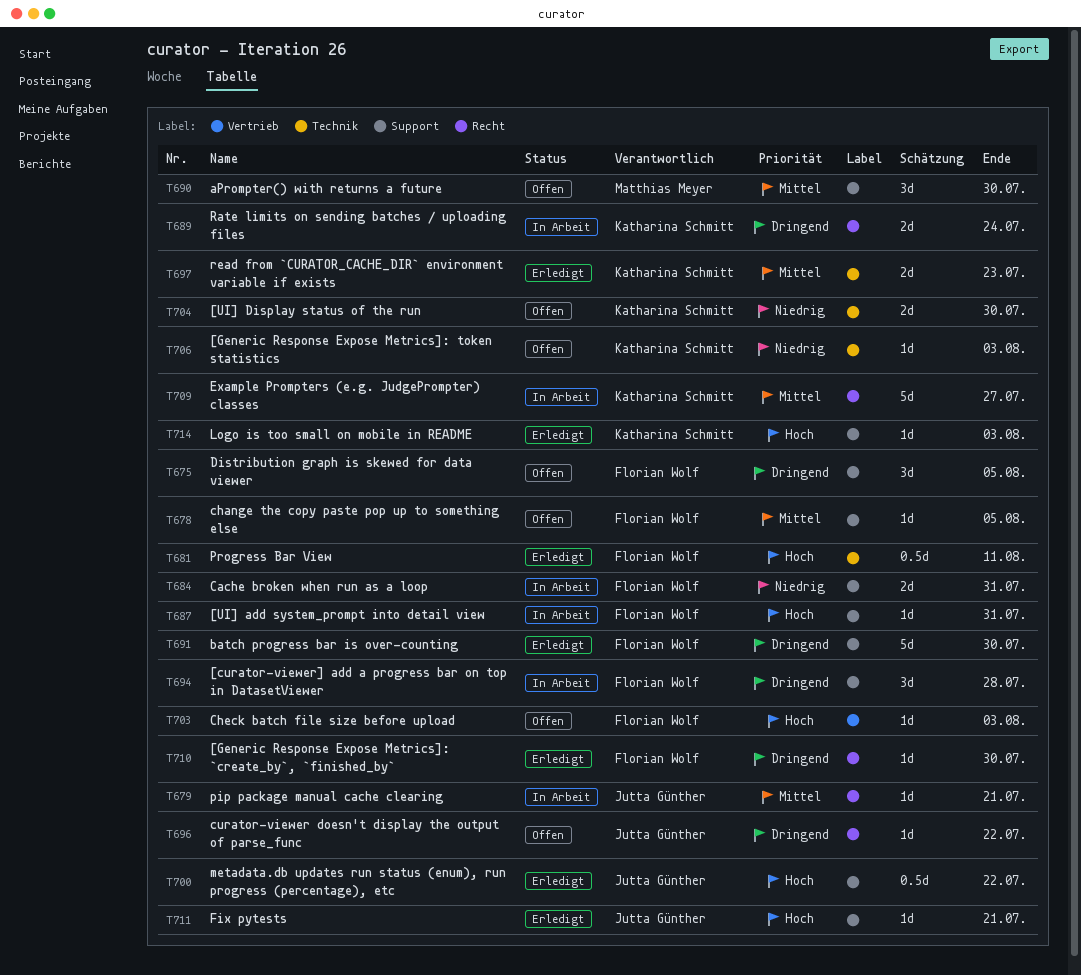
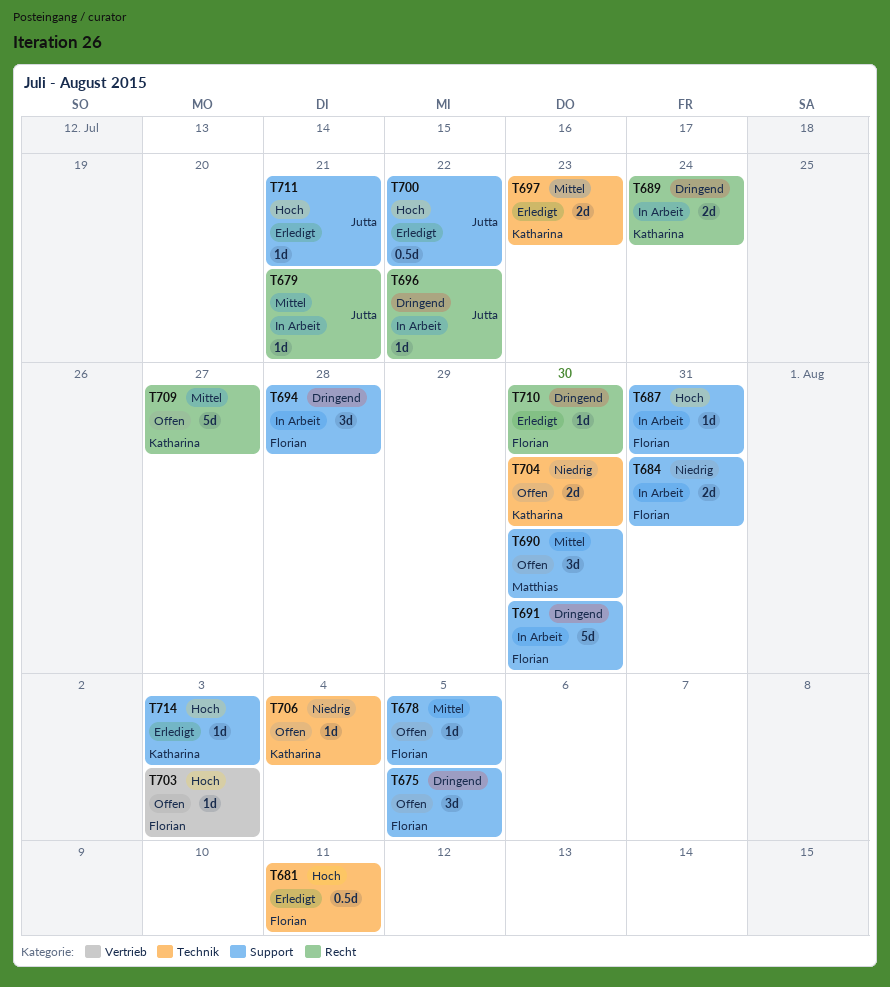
T691, status: Erledigt -> In Arbeit
T696, status: Offen -> In Arbeit
T706, due: Aug 3 -> Aug 4
T709, status: In Arbeit -> Offen

